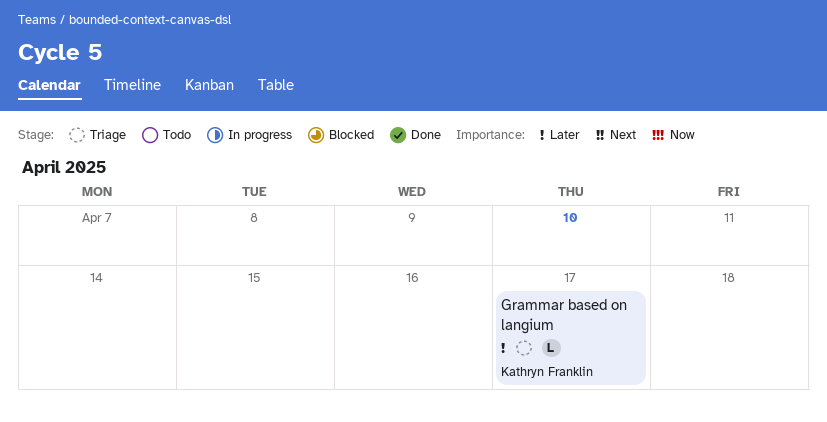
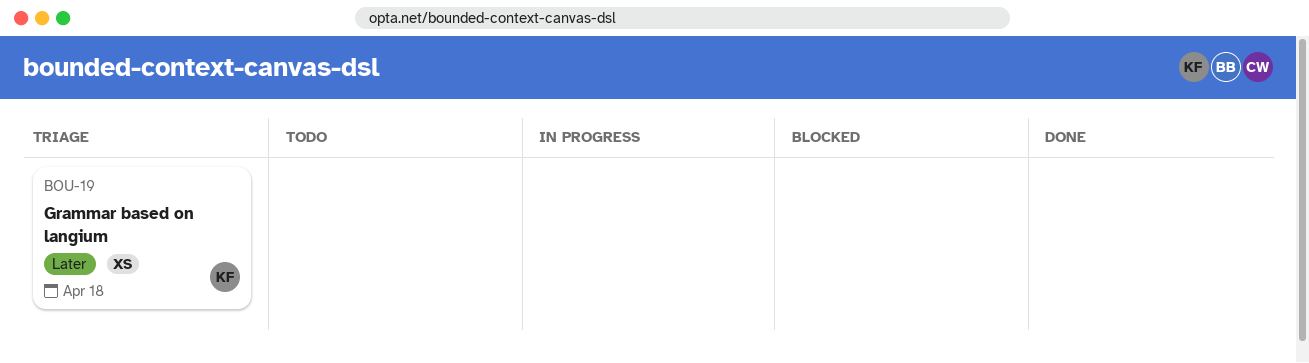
Grammar based on langium, estimate: L -> XS
Grammar based on langium, due: Apr 17 -> Apr 18

